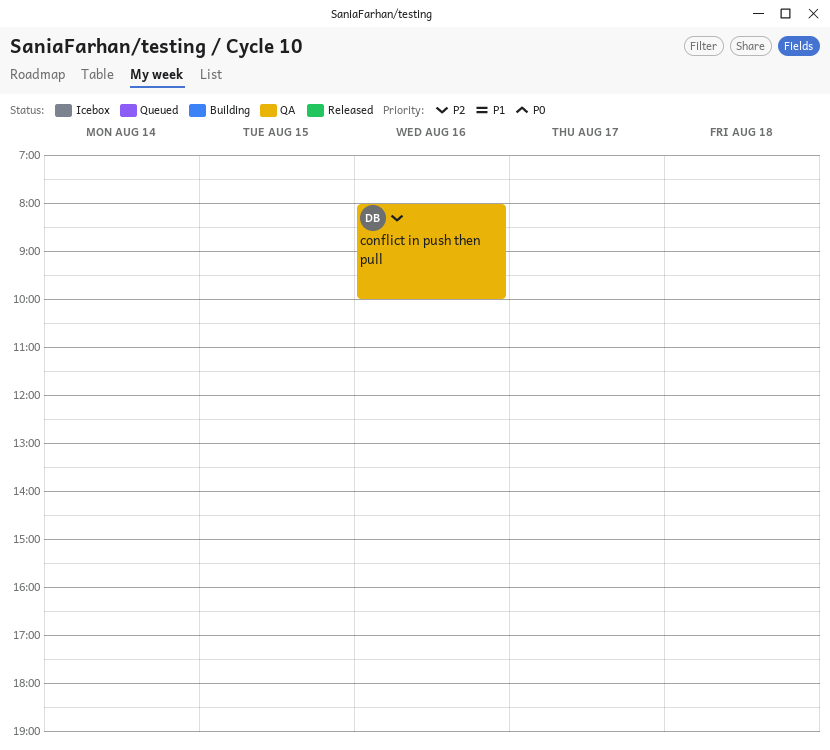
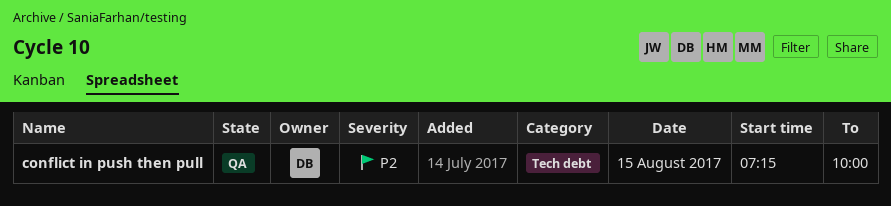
conflict in push then pull, day: Aug 16 -> Aug 15
conflict in push then pull, begins: 08:00 -> 07:15

